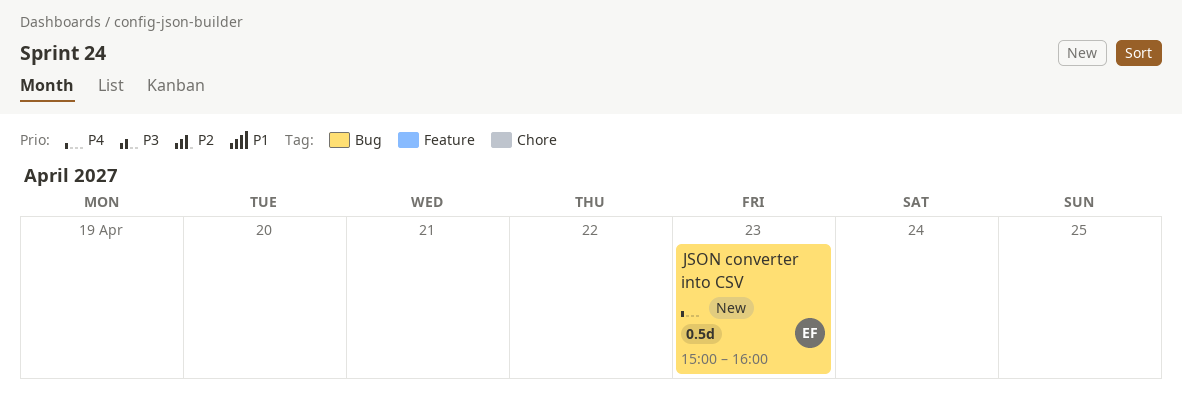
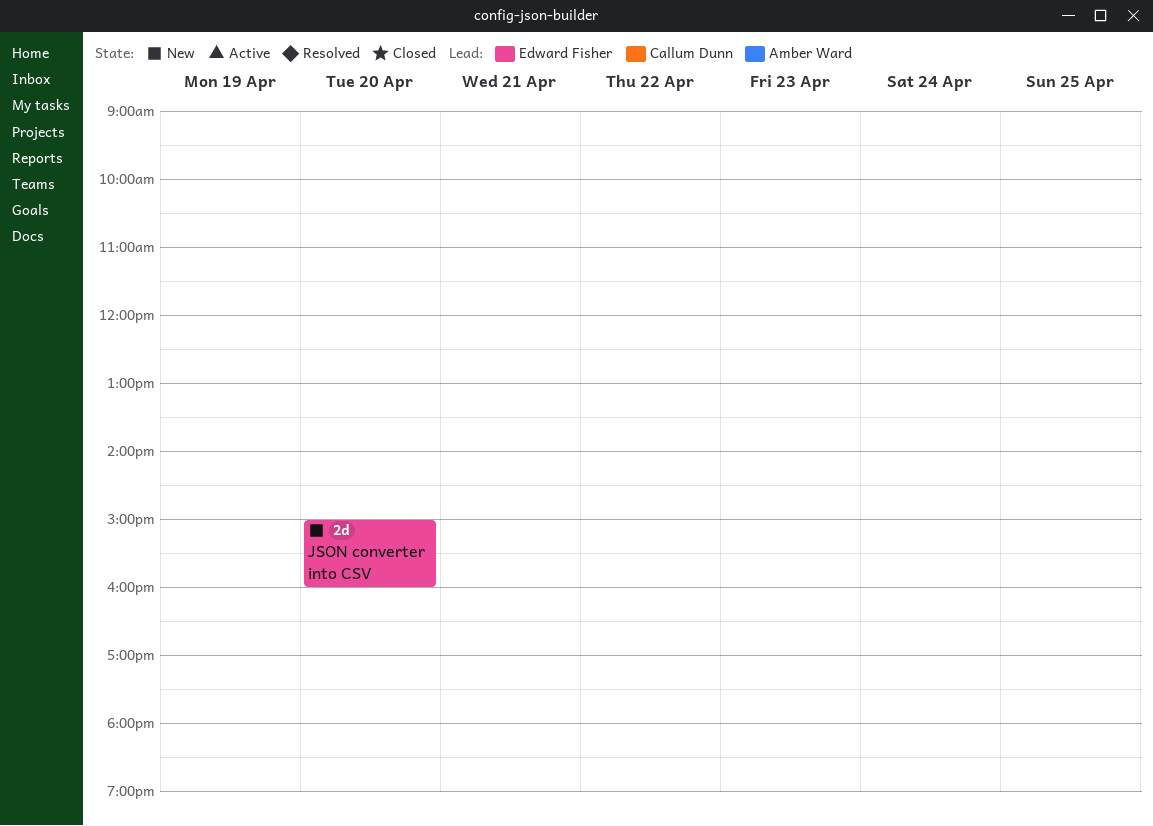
JSON converter into CSV, estimate: 0.5d -> 2d
JSON converter into CSV, day: Apr 23 -> Apr 20

